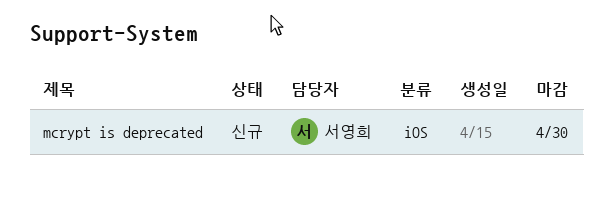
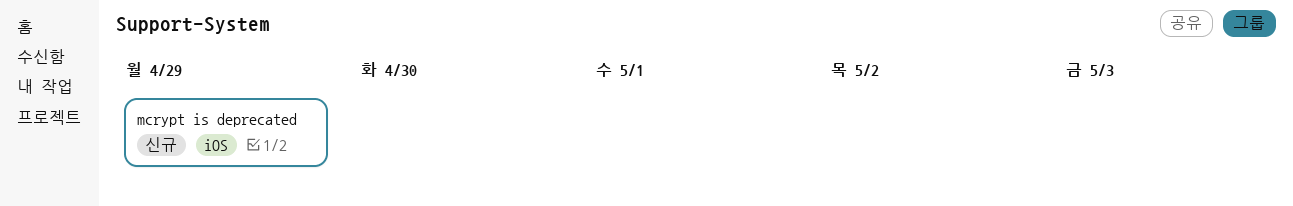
mcrypt is deprecated, due: Apr 30 -> Apr 29

